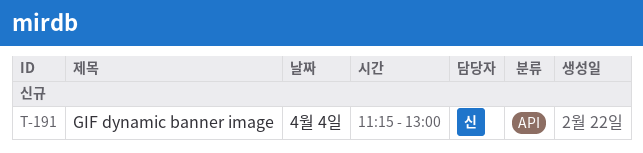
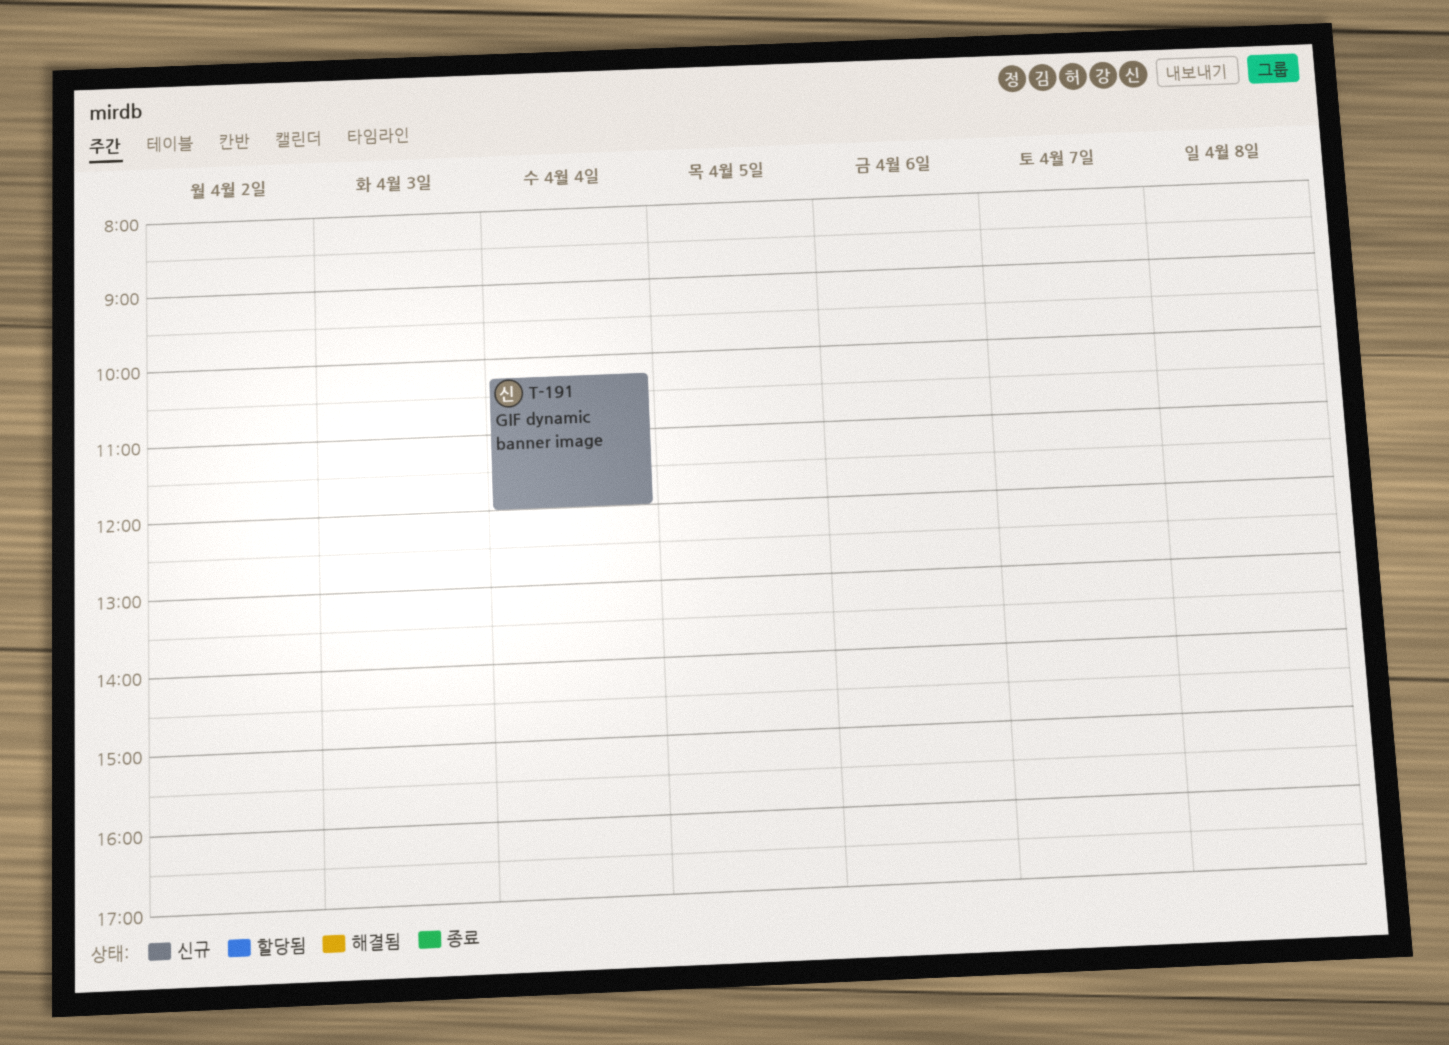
T-191, begins: 11:15 -> 10:15
T-191, ends: 13:00 -> 12:00

